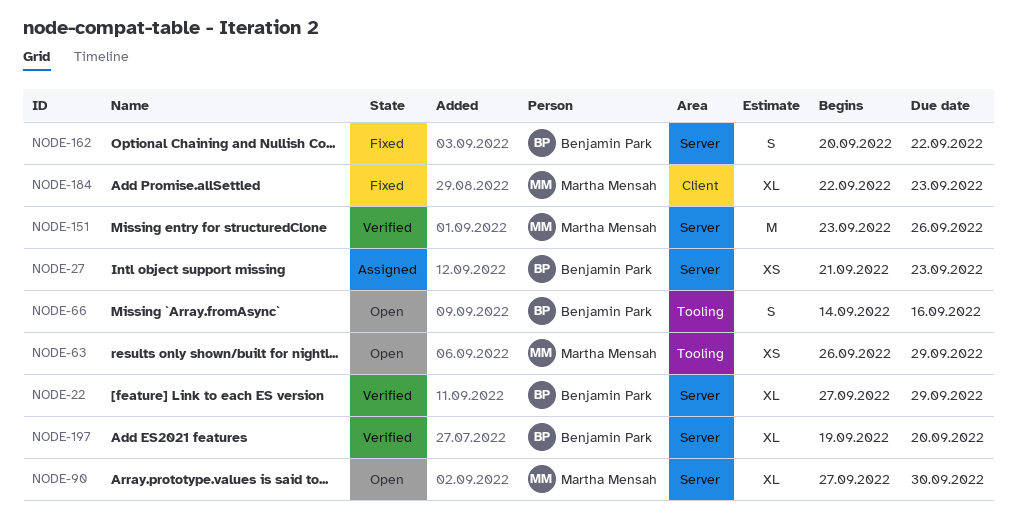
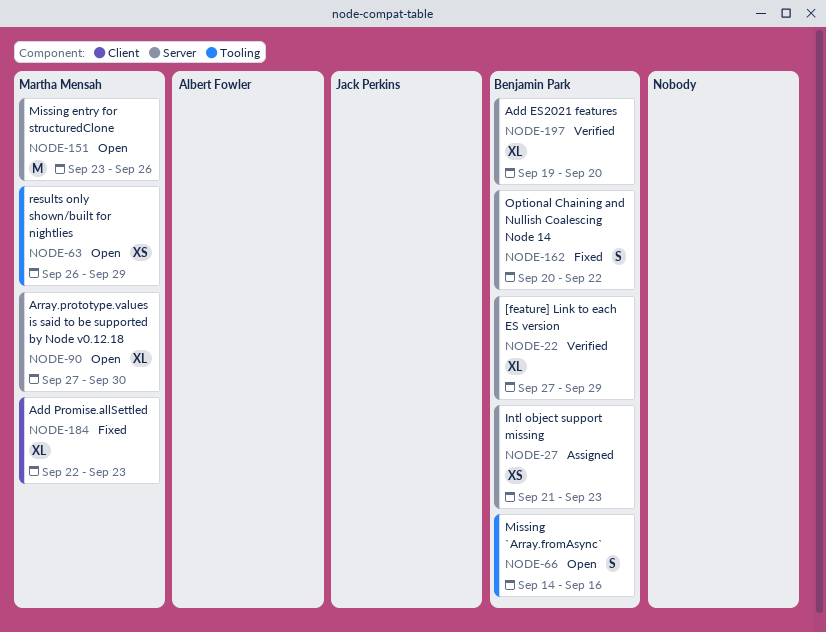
NODE-151, status: Verified -> Open

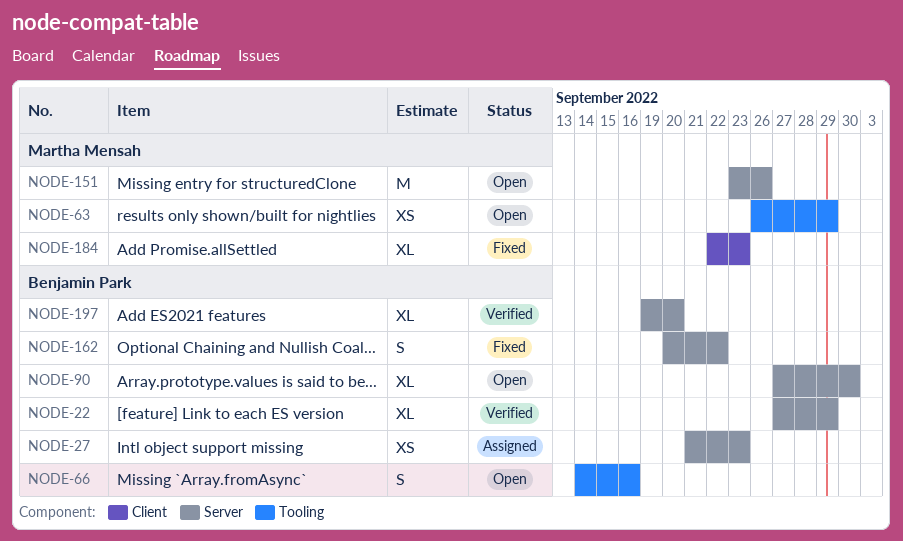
NODE-90, owner: Martha Mensah -> Benjamin Park

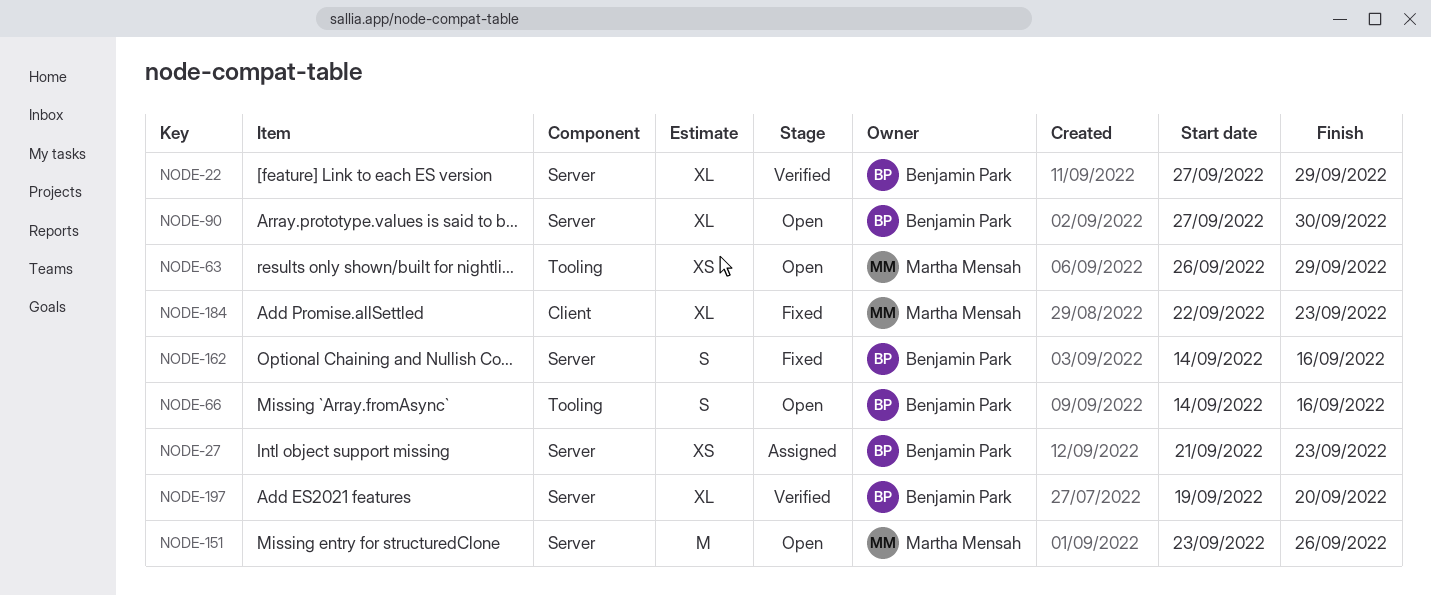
NODE-162, start: Sep 20 -> Sep 14
NODE-162, due: Sep 22 -> Sep 16

